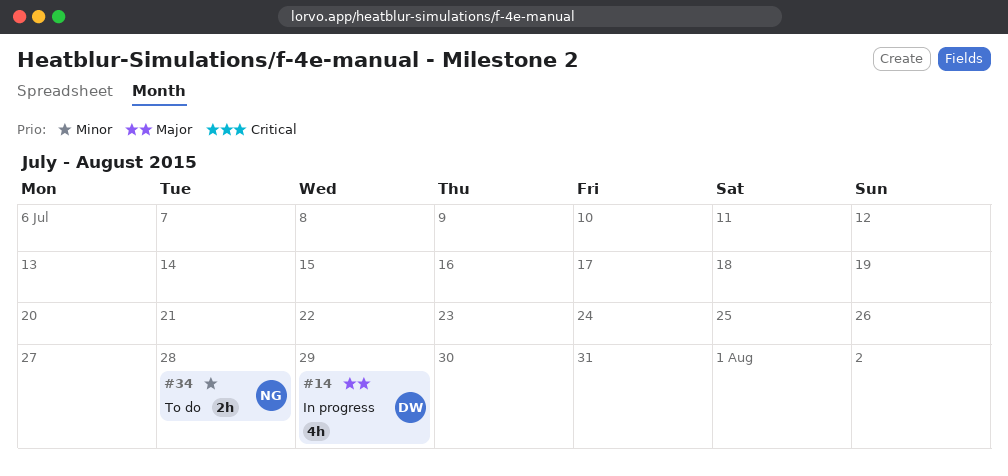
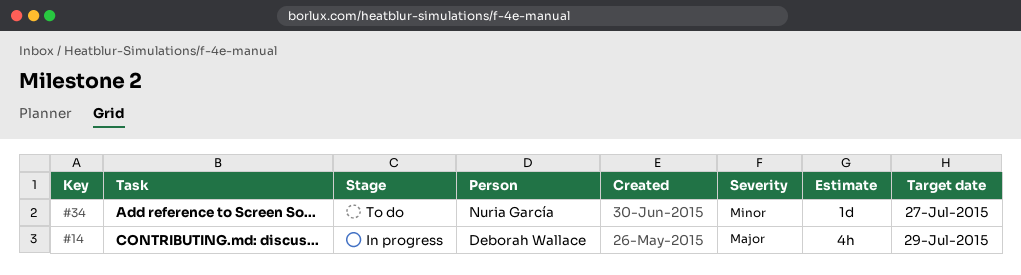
#34, estimate: 2h -> 1d
#34, due: Jul 28 -> Jul 27

